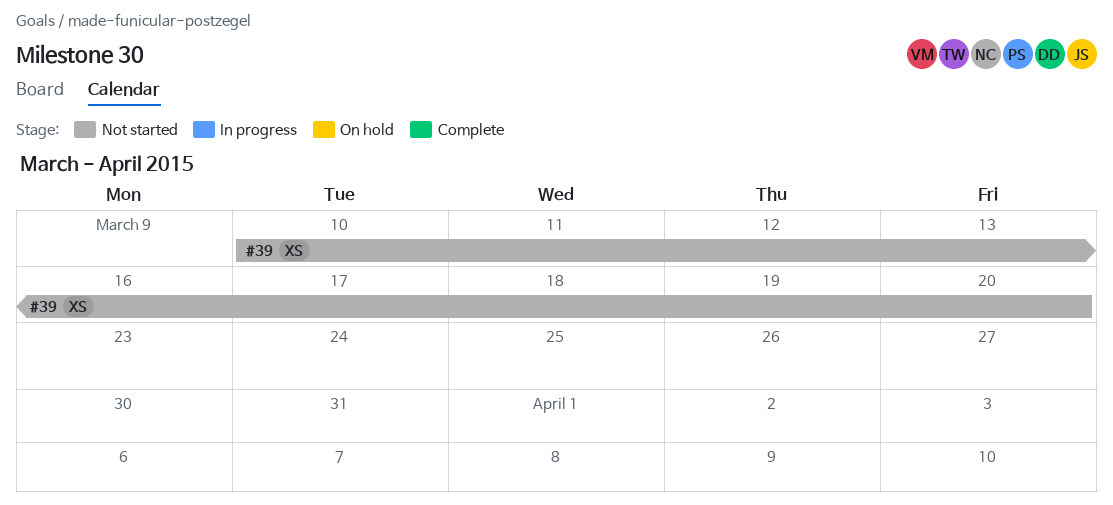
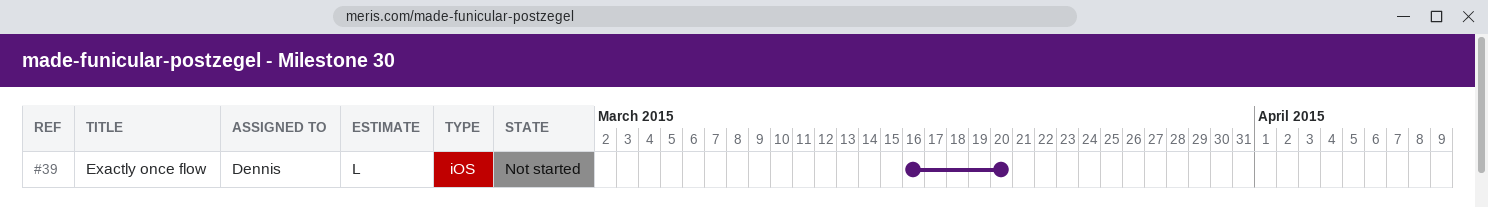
#39, estimate: XS -> L
#39, start: Mar 10 -> Mar 16

